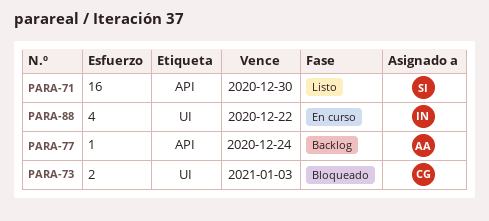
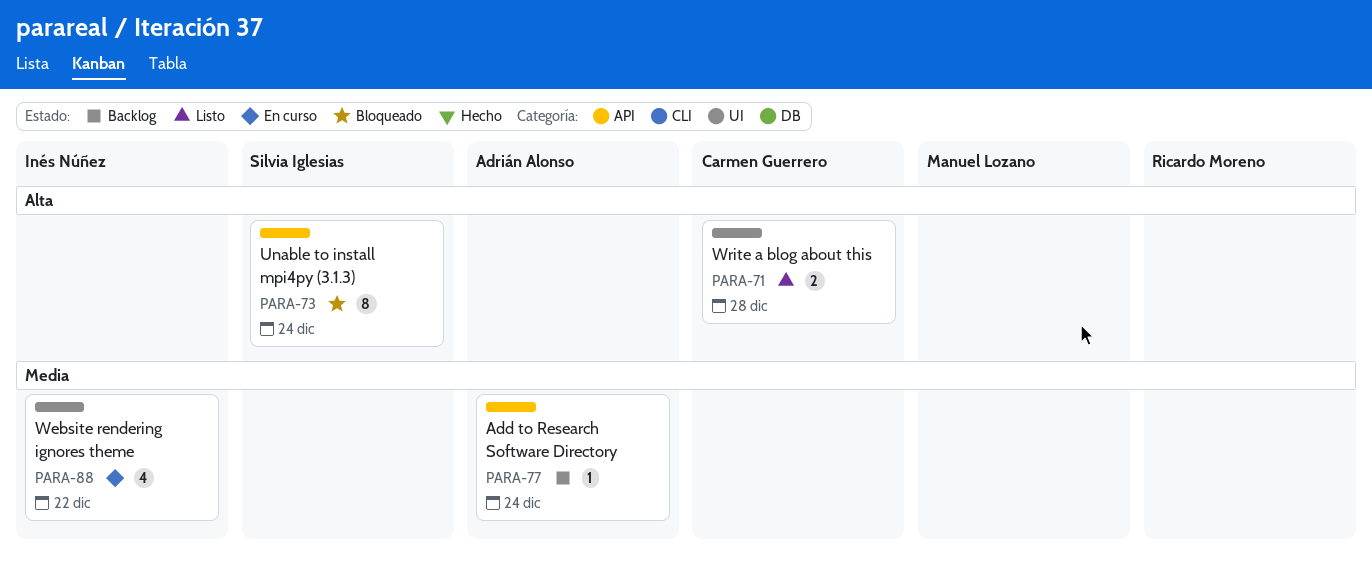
PARA-71, owner: Silvia Iglesias -> Carmen Guerrero
PARA-71, label: API -> UI
PARA-71, estimate: 16 -> 2
PARA-71, due: Dec 30 -> Dec 28
PARA-73, owner: Carmen Guerrero -> Silvia Iglesias
PARA-73, label: UI -> API
PARA-73, estimate: 2 -> 8
PARA-73, due: Jan 3 -> Dec 24

